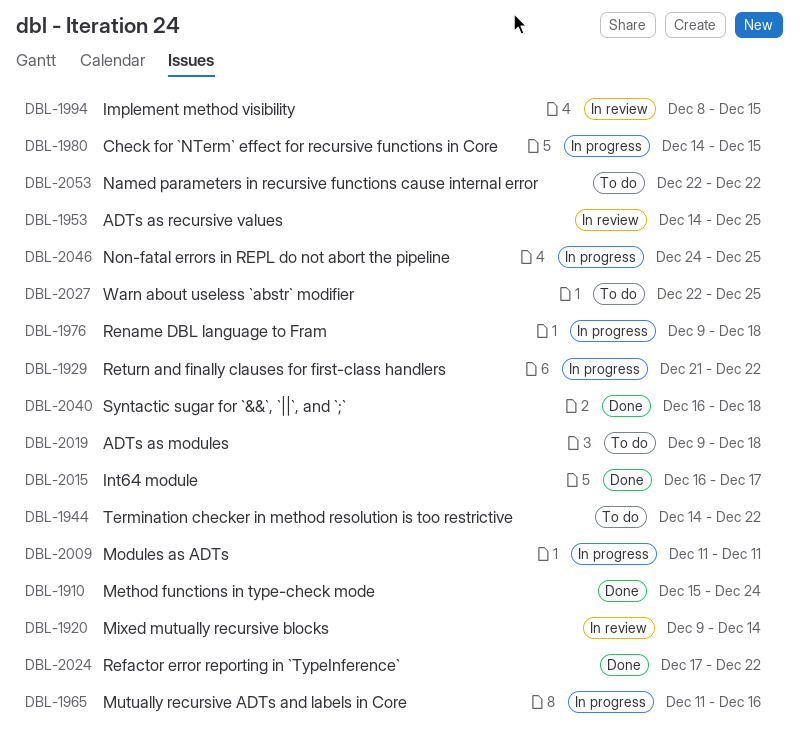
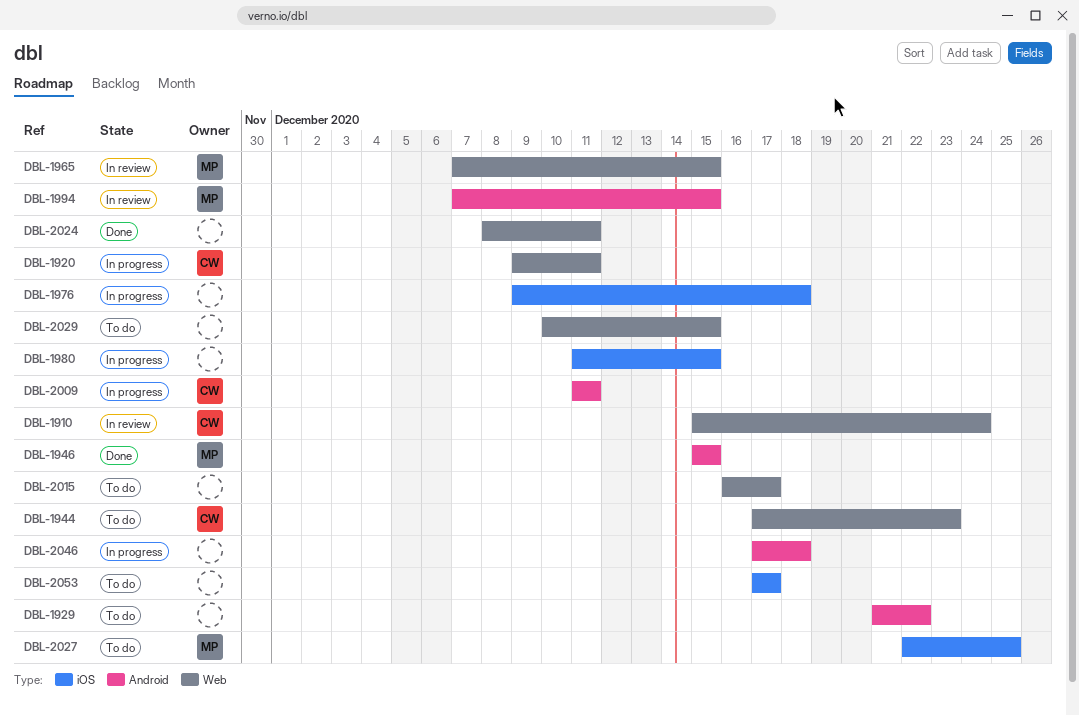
DBL-1910, status: Done -> In review
DBL-1920, status: In review -> In progress
DBL-1920, due: Dec 14 -> Dec 11
DBL-1929, status: In progress -> To do
DBL-1944, start: Dec 14 -> Dec 17
DBL-1944, due: Dec 22 -> Dec 23
DBL-1946: none -> present
DBL-1953: present -> none
DBL-1965, status: In progress -> In review
DBL-1965, start: Dec 11 -> Dec 7
DBL-1965, due: Dec 16 -> Dec 15
DBL-1980, start: Dec 14 -> Dec 11
DBL-1994, start: Dec 8 -> Dec 7
DBL-2015, status: Done -> To do
DBL-2019: present -> none
DBL-2024, start: Dec 17 -> Dec 8
DBL-2024, due: Dec 22 -> Dec 11
DBL-2029: none -> present
DBL-2040: present -> none
DBL-2046, start: Dec 24 -> Dec 17
DBL-2046, due: Dec 25 -> Dec 18
DBL-2053, start: Dec 22 -> Dec 17
DBL-2053, due: Dec 22 -> Dec 17

